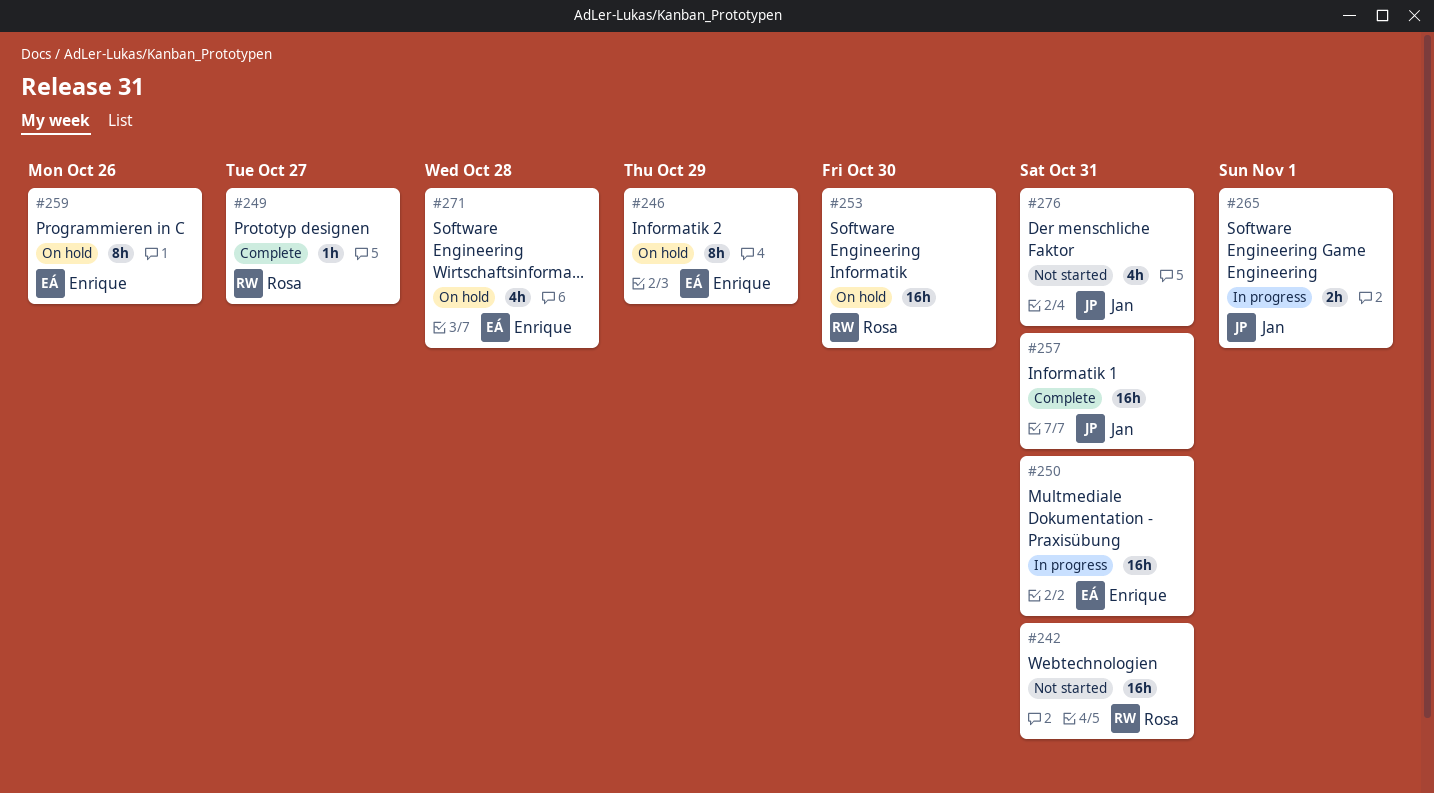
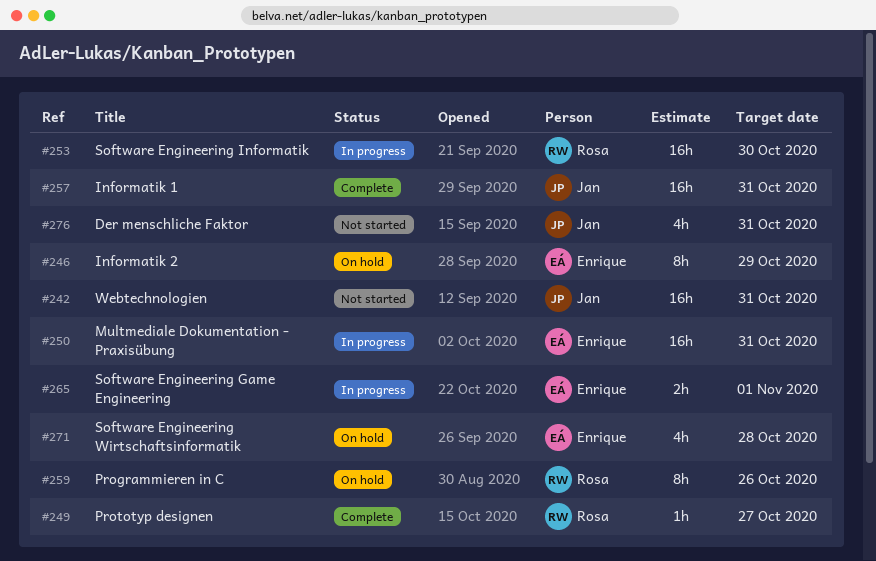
#242, owner: Rosa -> Jan
#253, status: On hold -> In progress
#259, owner: Enrique -> Rosa
#265, owner: Jan -> Enrique

